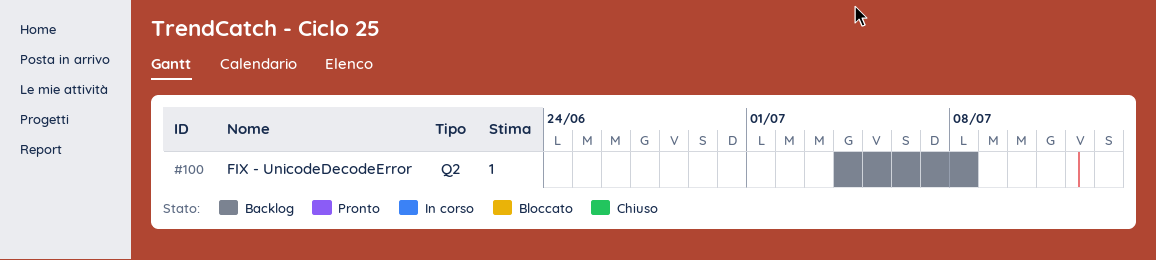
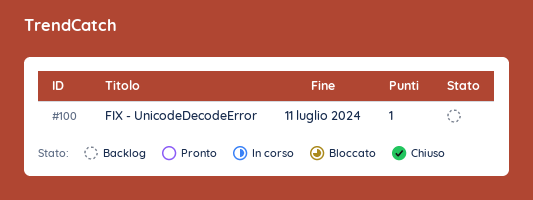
#100, due: Jul 8 -> Jul 11

